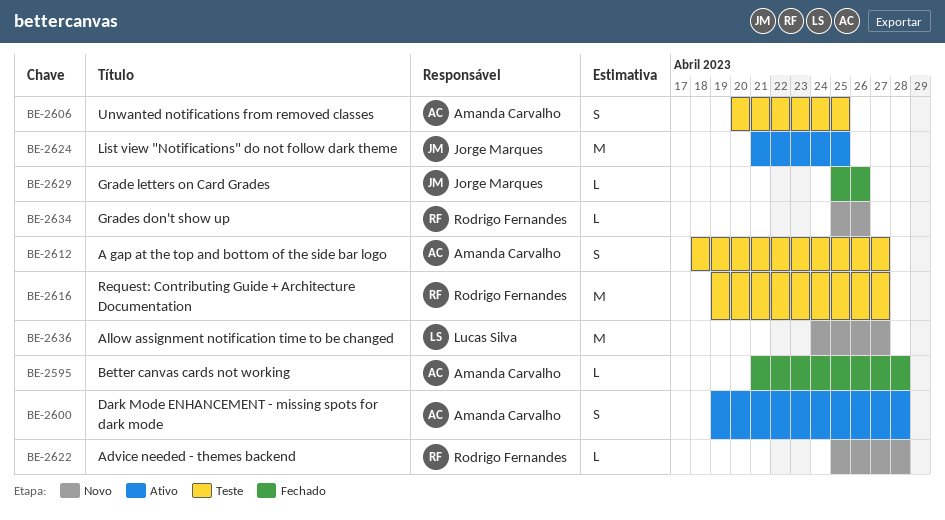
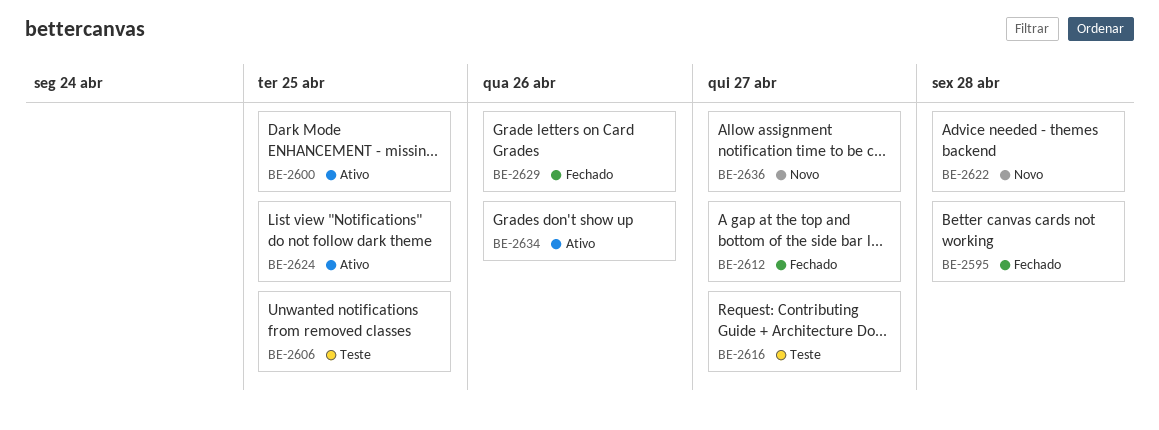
BE-2600, due: Apr 28 -> Apr 25
BE-2612, status: Teste -> Fechado
BE-2634, status: Novo -> Ativo

